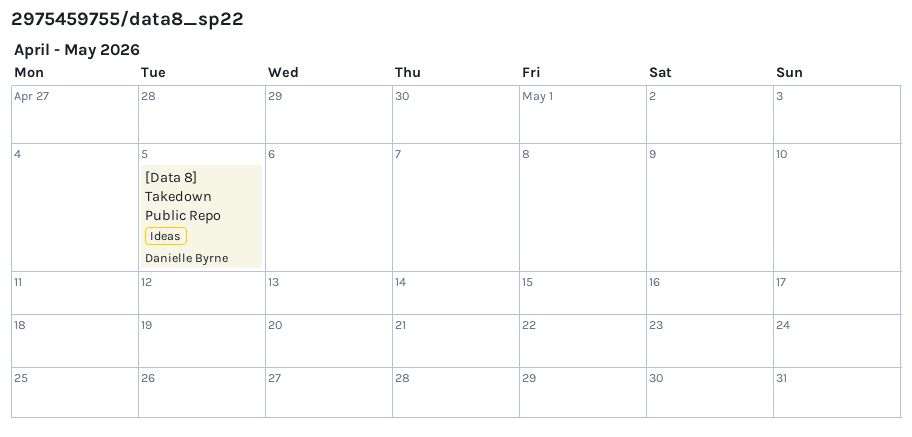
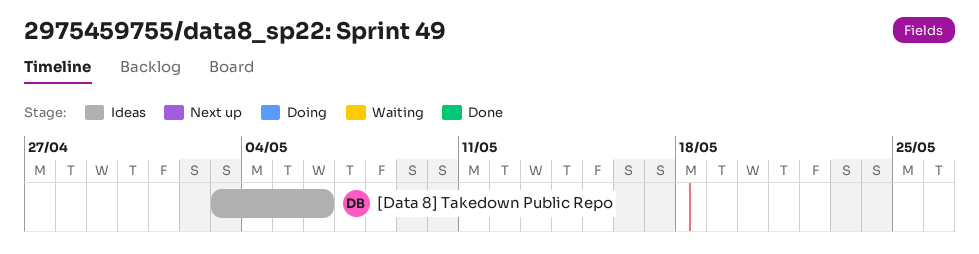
[Data 8] Takedown Public Repo, due: May 5 -> May 6

